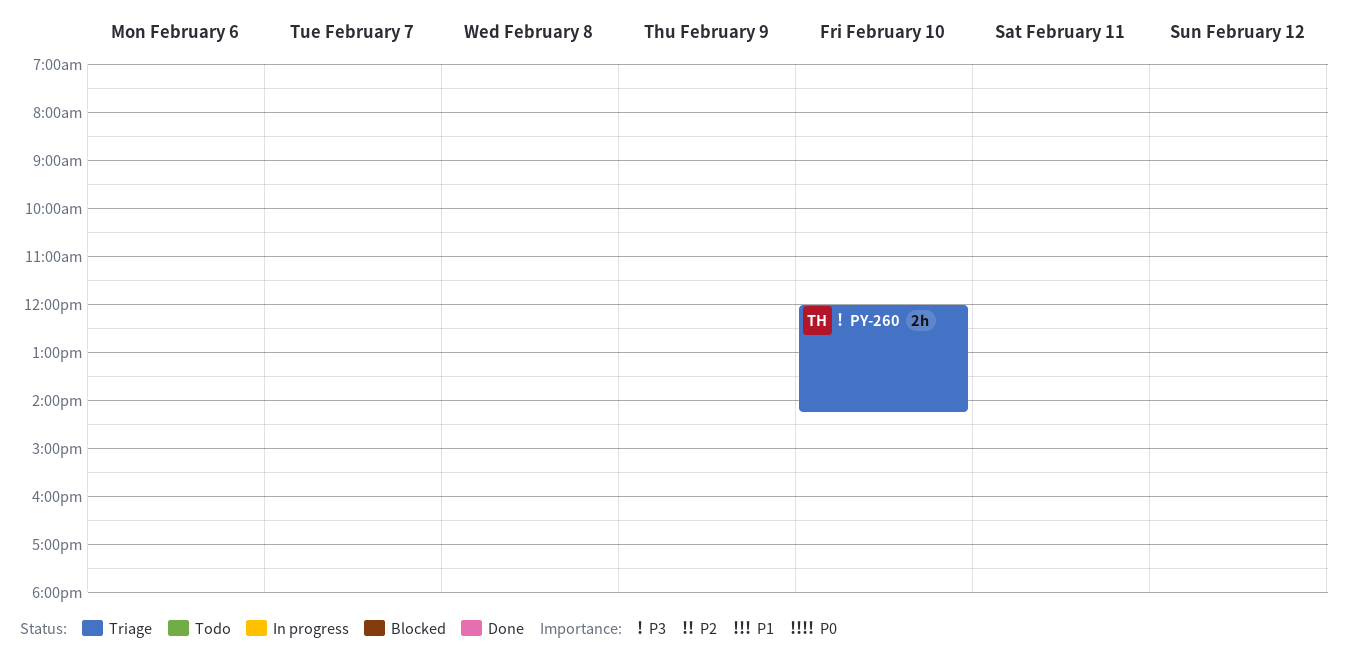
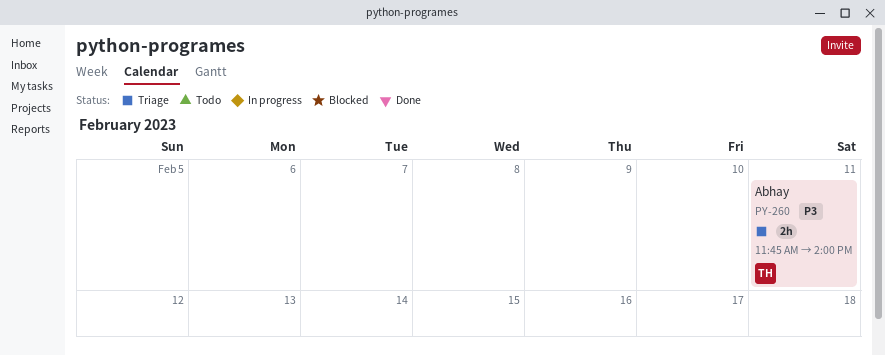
PY-260, day: Feb 10 -> Feb 11
PY-260, begins: 12:00 -> 11:45
PY-260, ends: 14:15 -> 14:00

